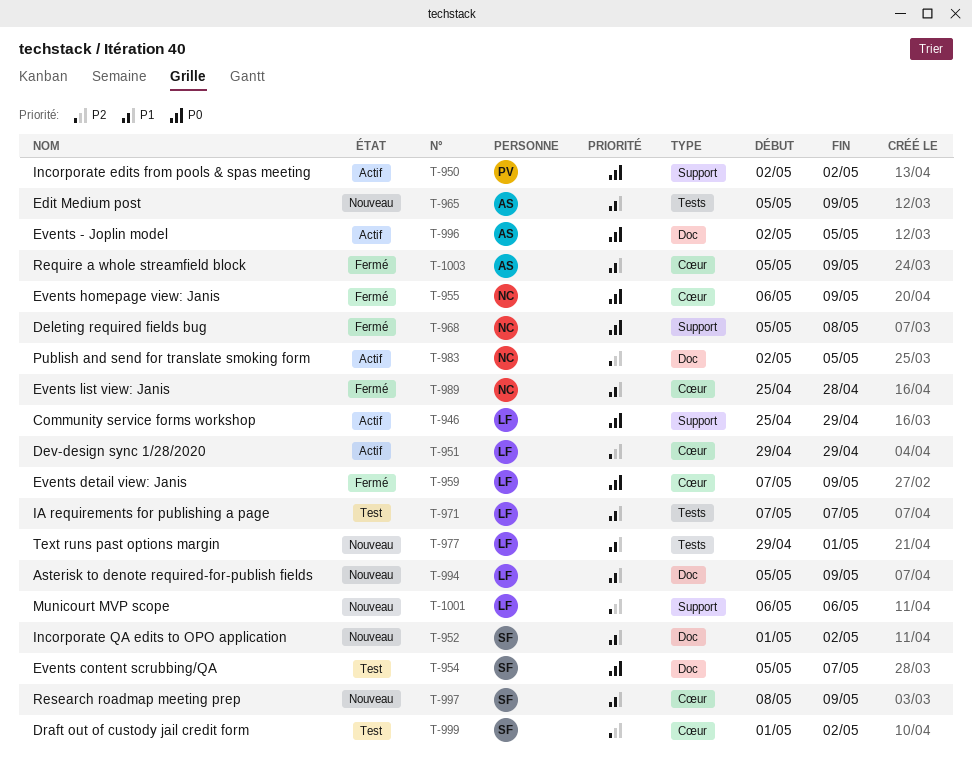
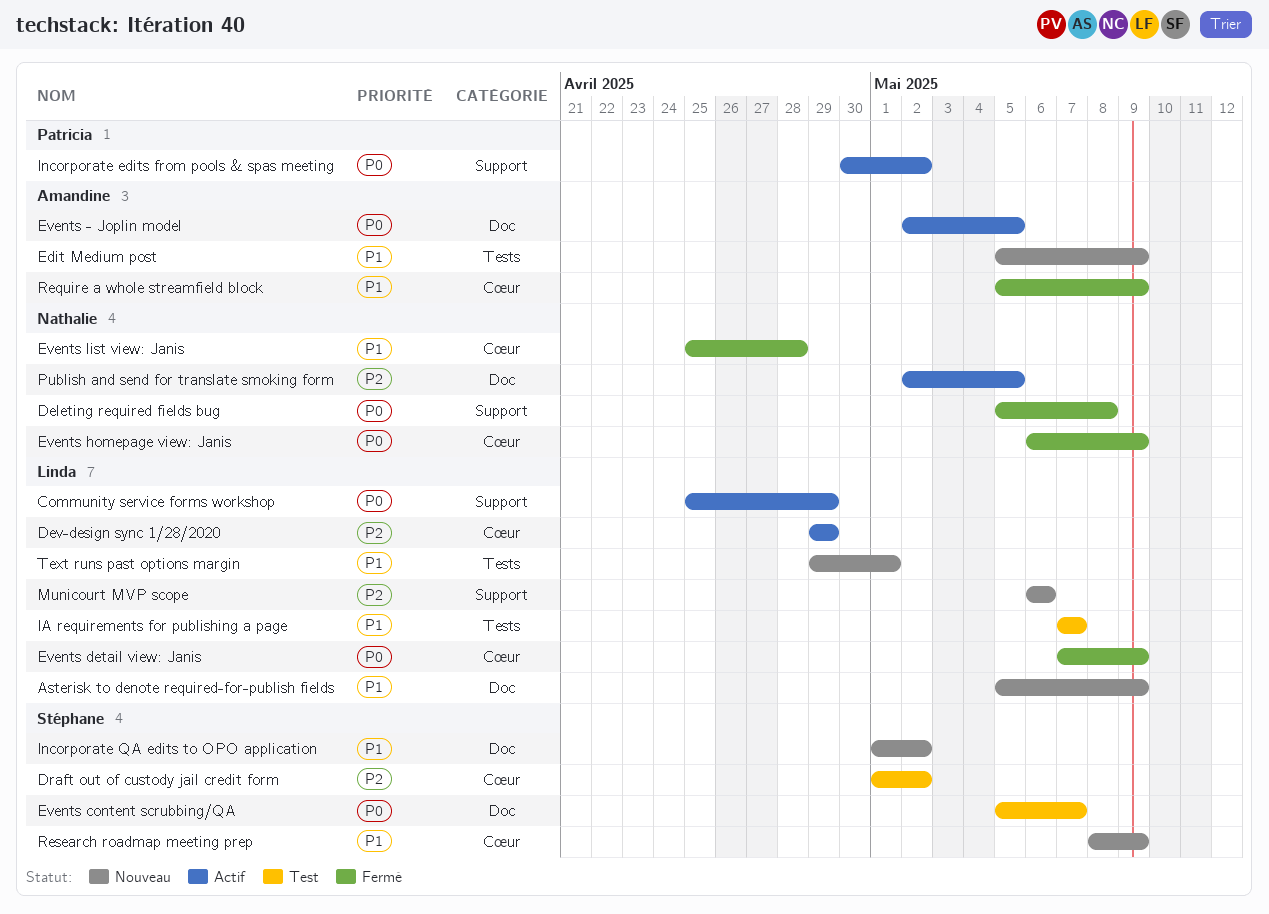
Incorporate edits from pools & spas meeting, start: May 2 -> Apr 30

